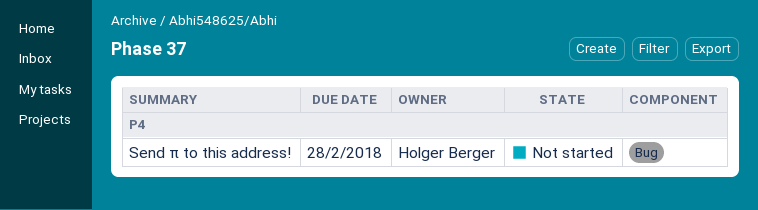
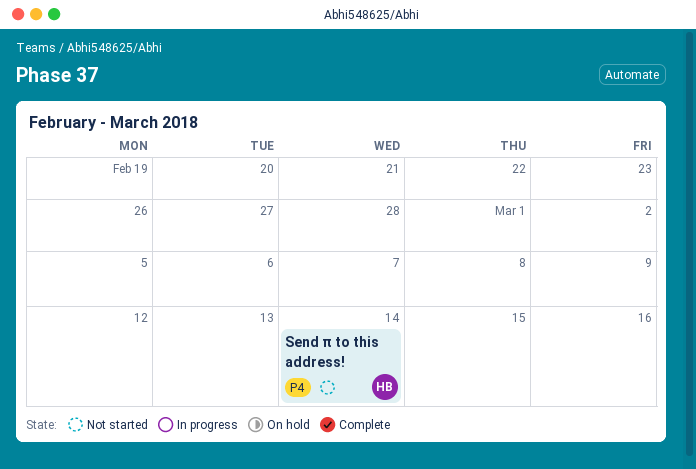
Send π to this address!, due: Feb 28 -> Mar 14

